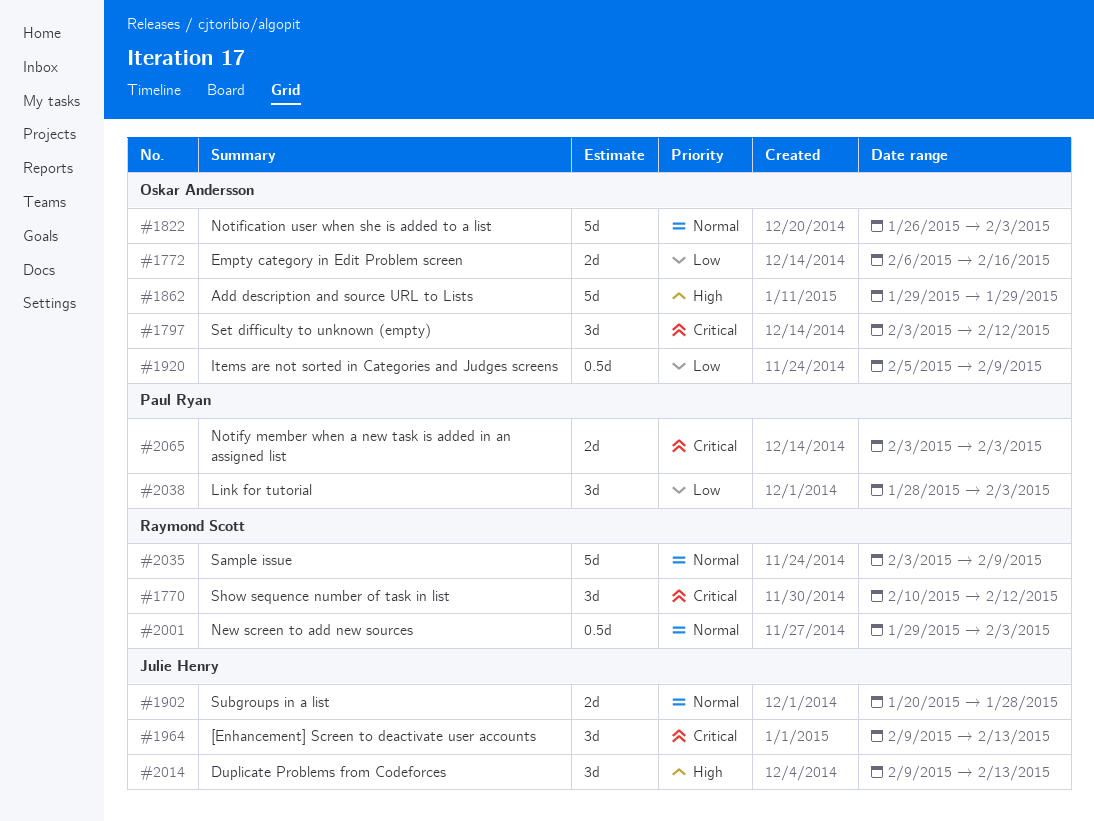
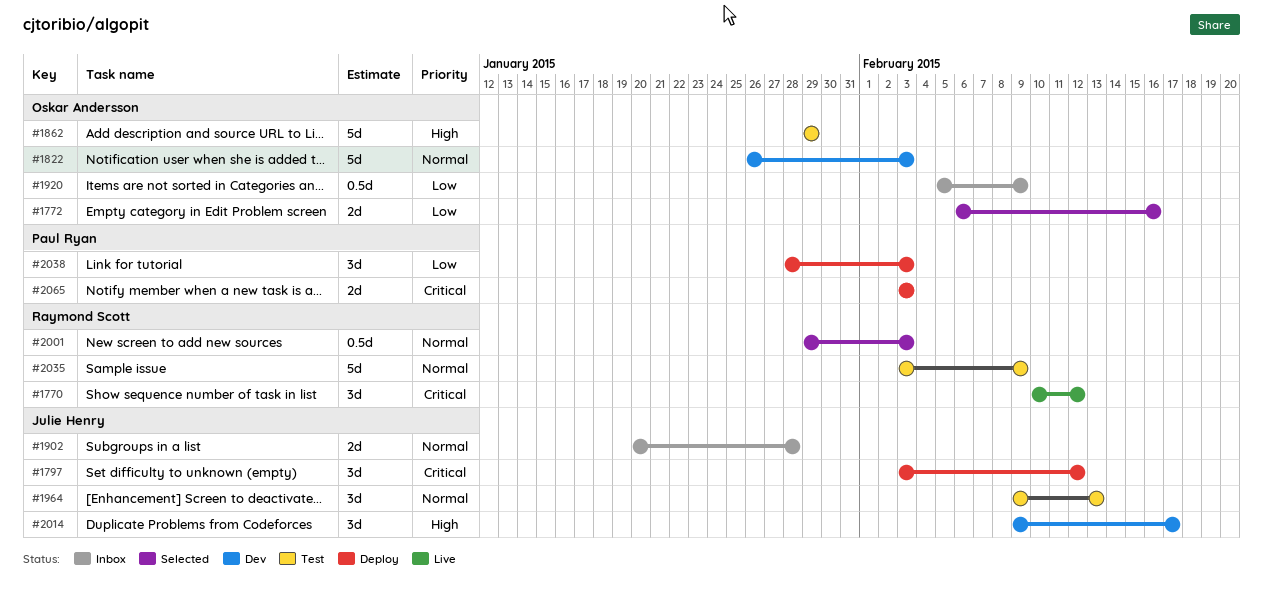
#1797, owner: Oskar Andersson -> Julie Henry
#1964, priority: Critical -> Normal
#2014, due: Feb 13 -> Feb 17

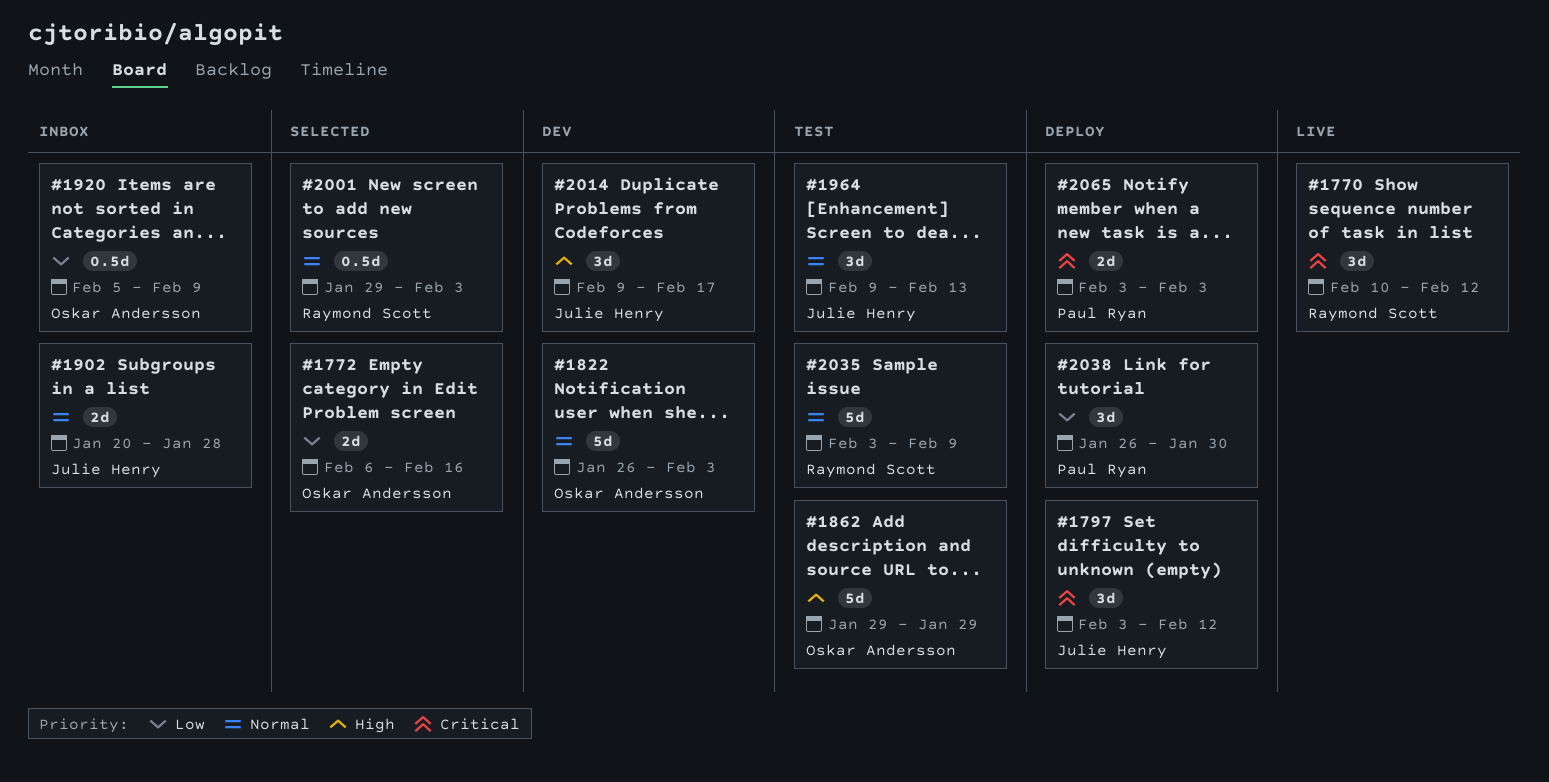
#2038, start: Jan 28 -> Jan 26
#2038, due: Feb 3 -> Jan 30

